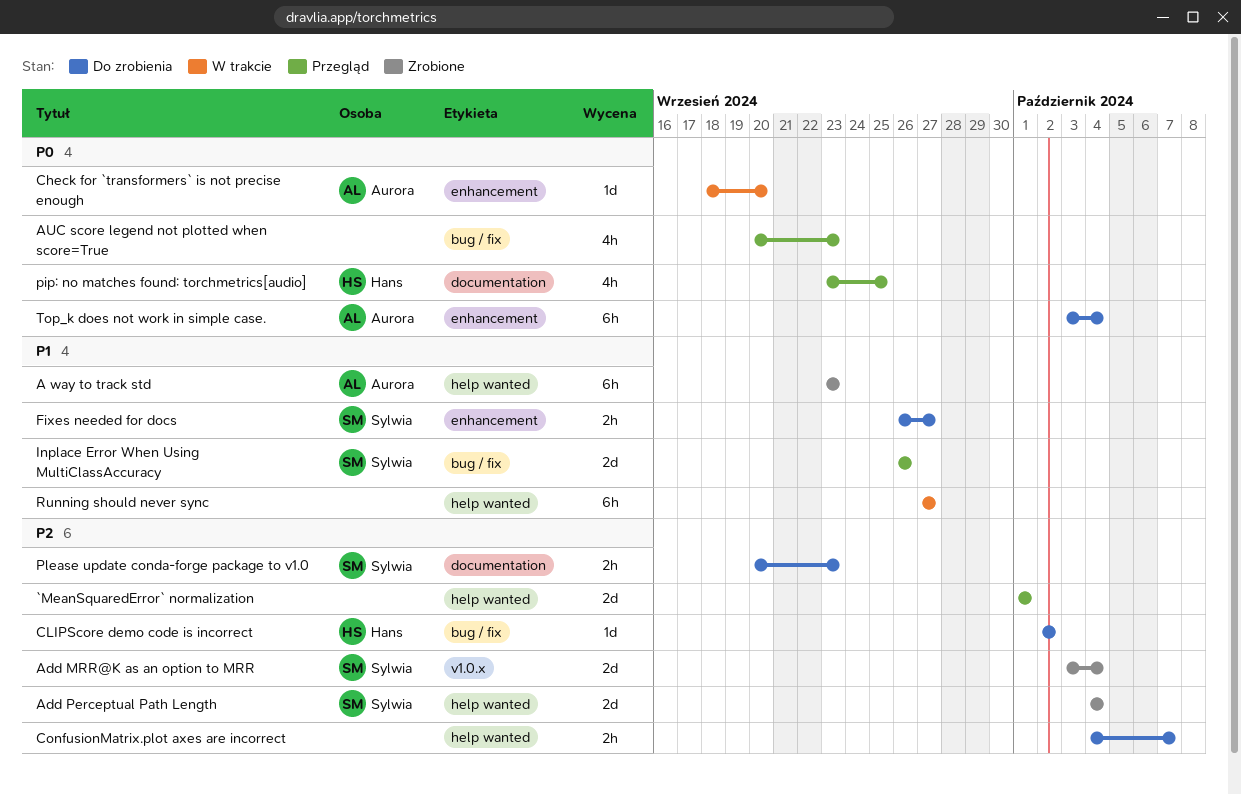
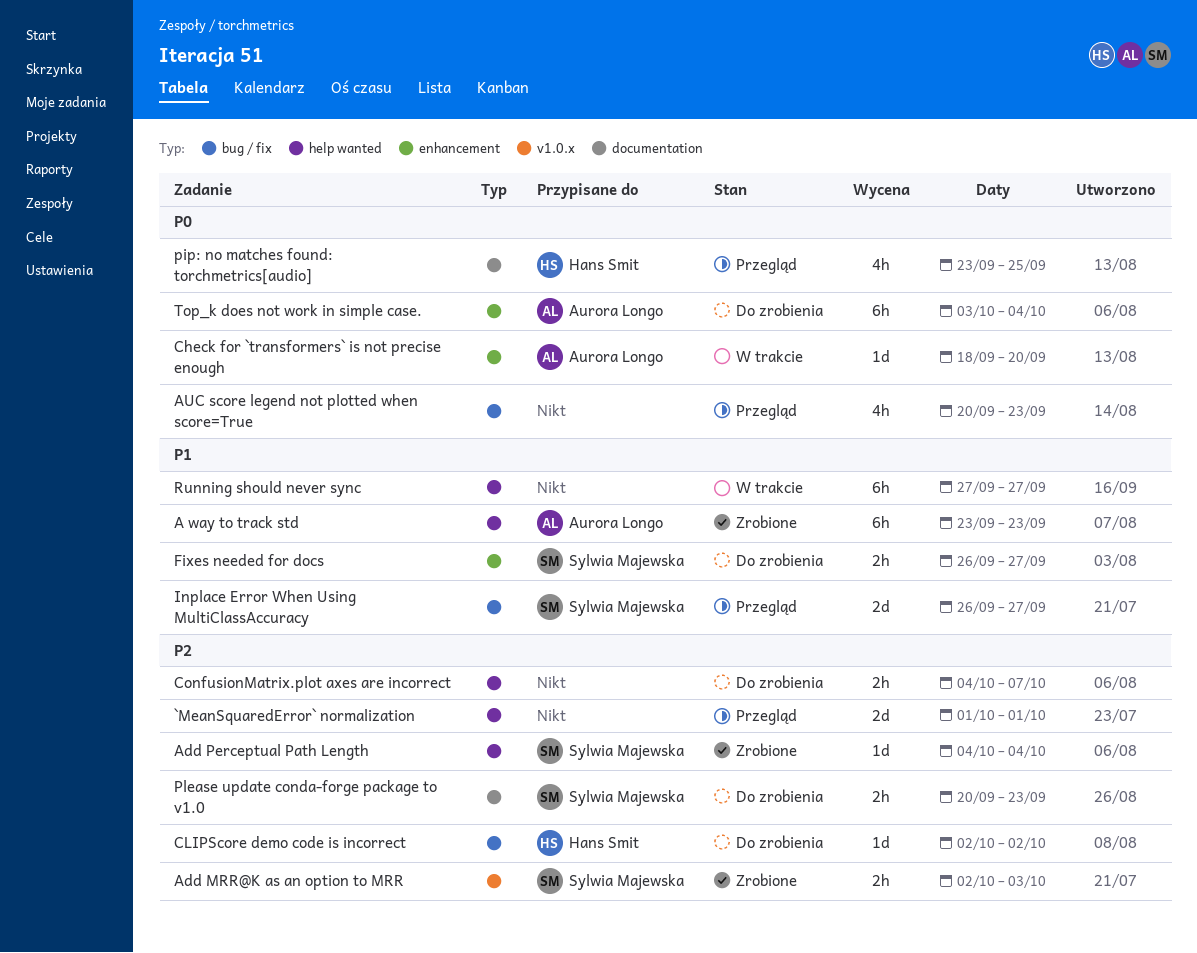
Add MRR@K as an option to MRR, estimate: 2d -> 2h
Add MRR@K as an option to MRR, start: Oct 3 -> Oct 2
Add MRR@K as an option to MRR, due: Oct 4 -> Oct 3
Add Perceptual Path Length, estimate: 2d -> 1d
Inplace Error When Using MultiClassAccuracy, due: Sep 26 -> Sep 27

